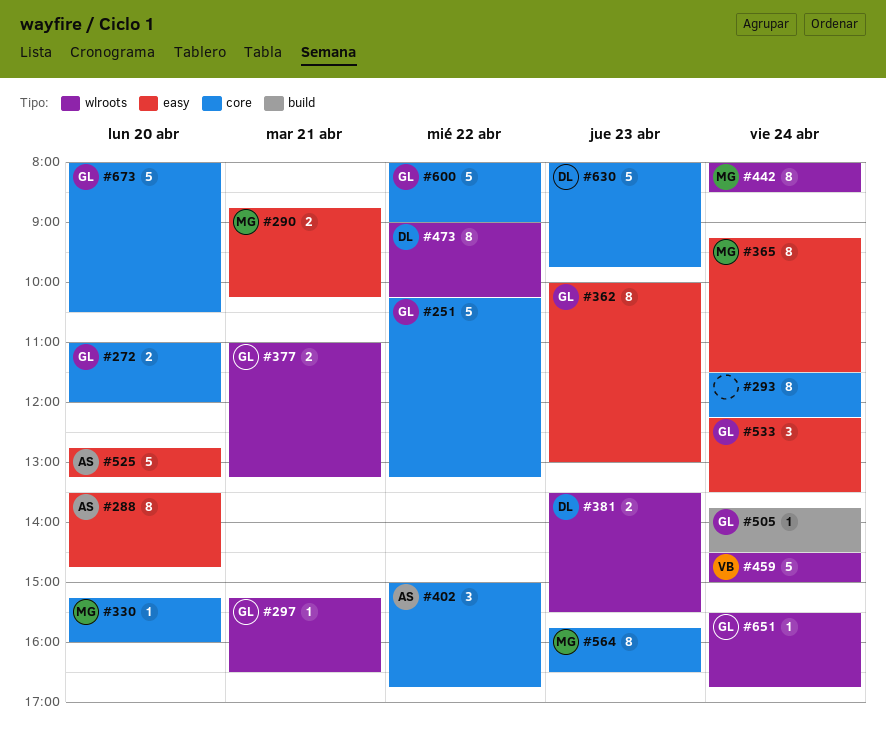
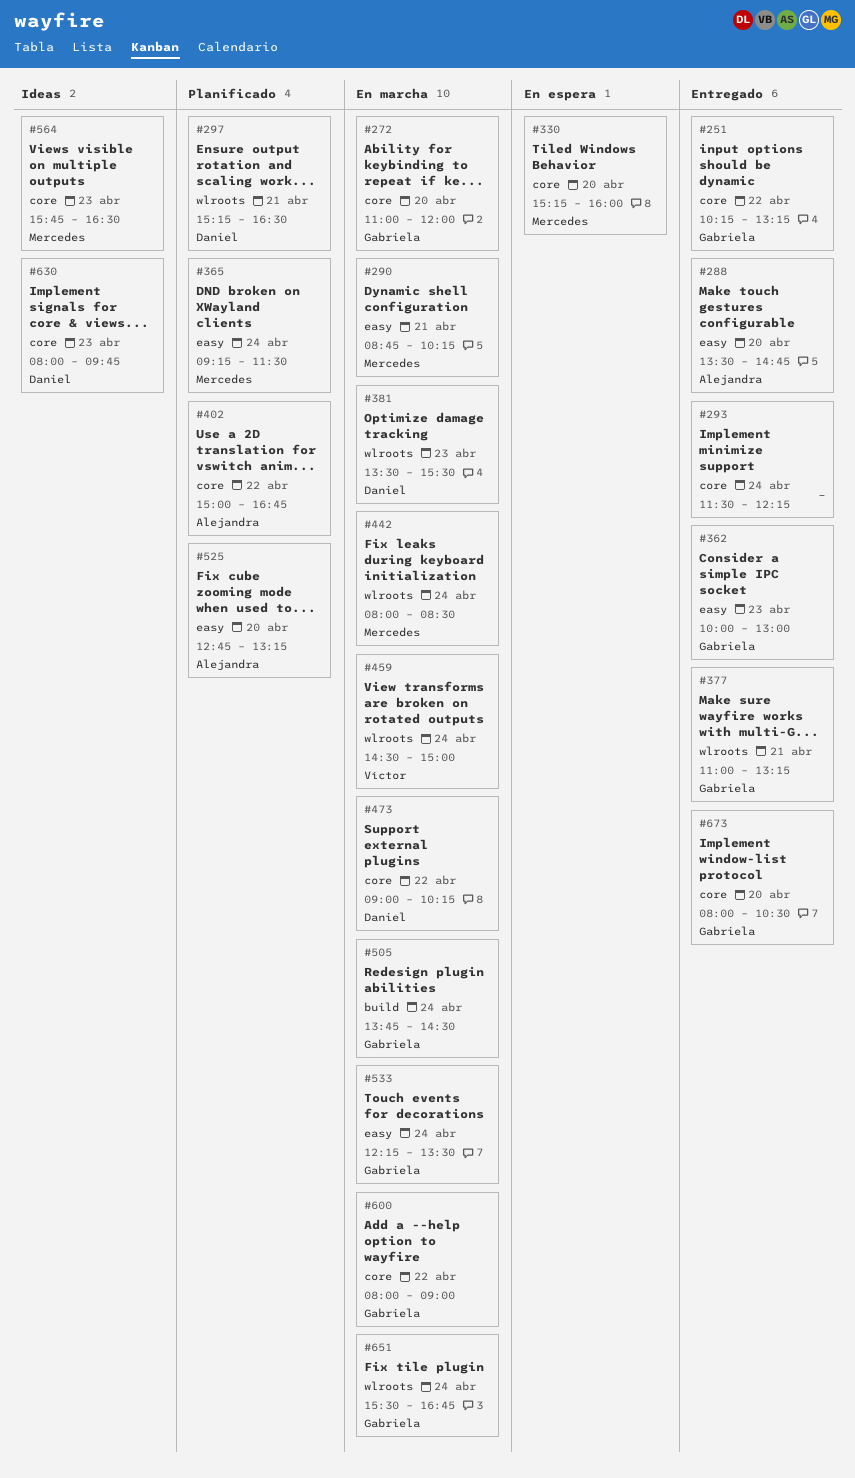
#297, owner: Gabriela -> Daniel
#473, label: wlroots -> core

